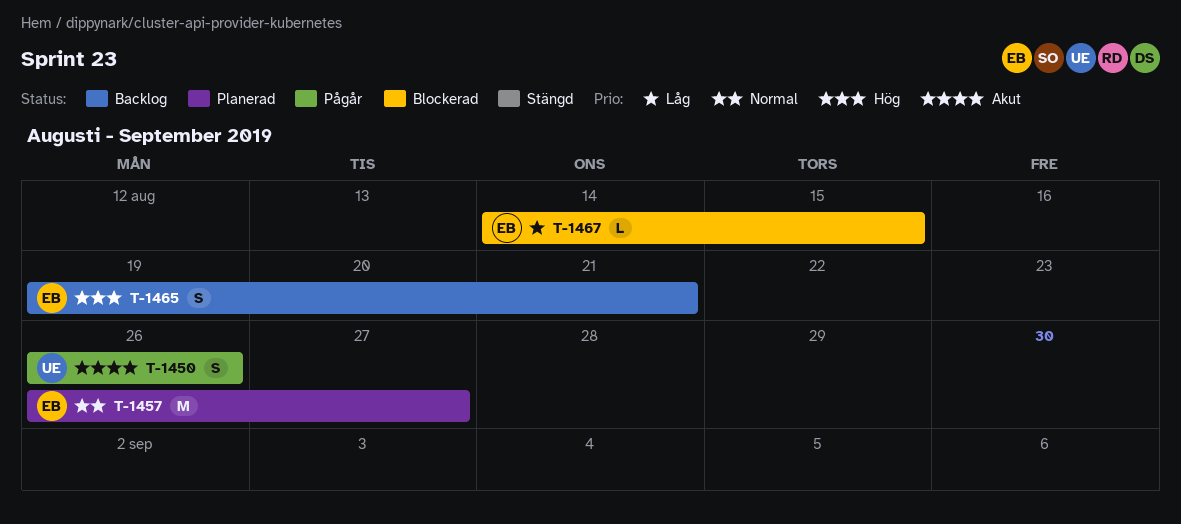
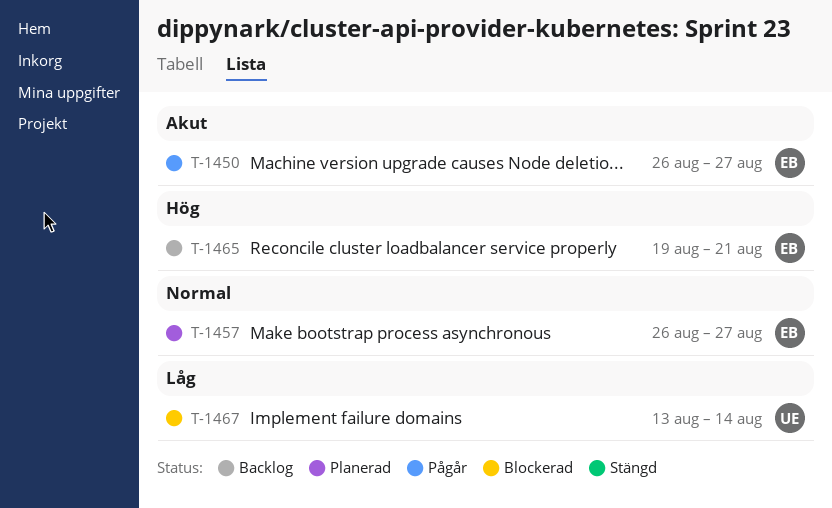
T-1450, owner: UE -> EB
T-1450, due: Aug 26 -> Aug 27
T-1467, owner: EB -> UE
T-1467, start: Aug 14 -> Aug 13
T-1467, due: Aug 15 -> Aug 14

